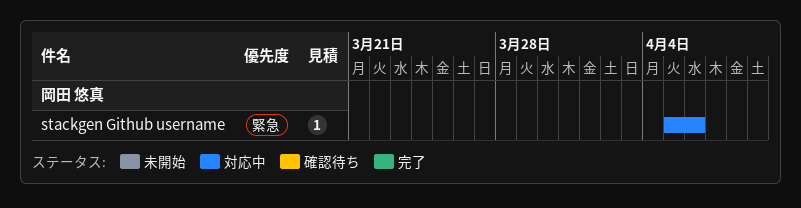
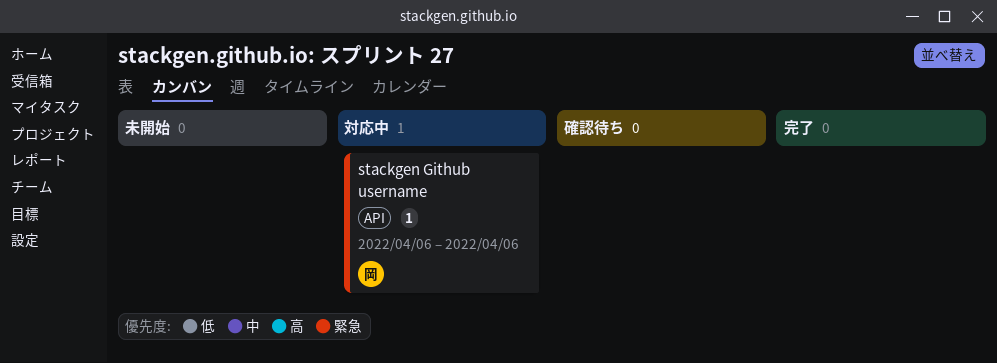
stackgen Github username, start: Apr 5 -> Apr 6

